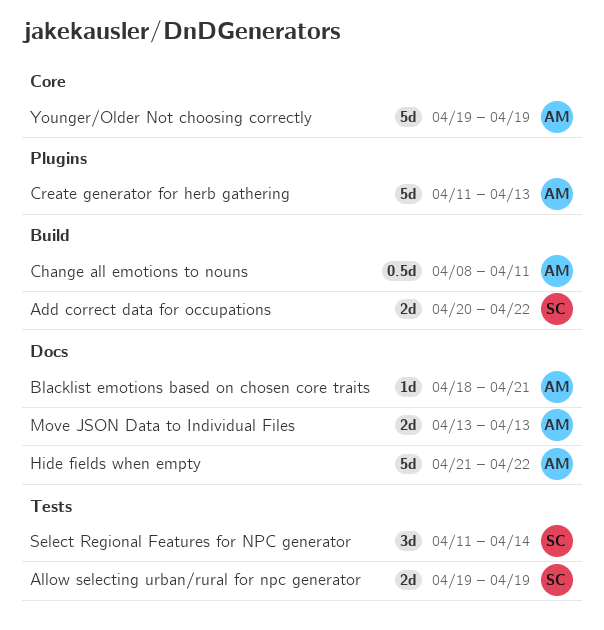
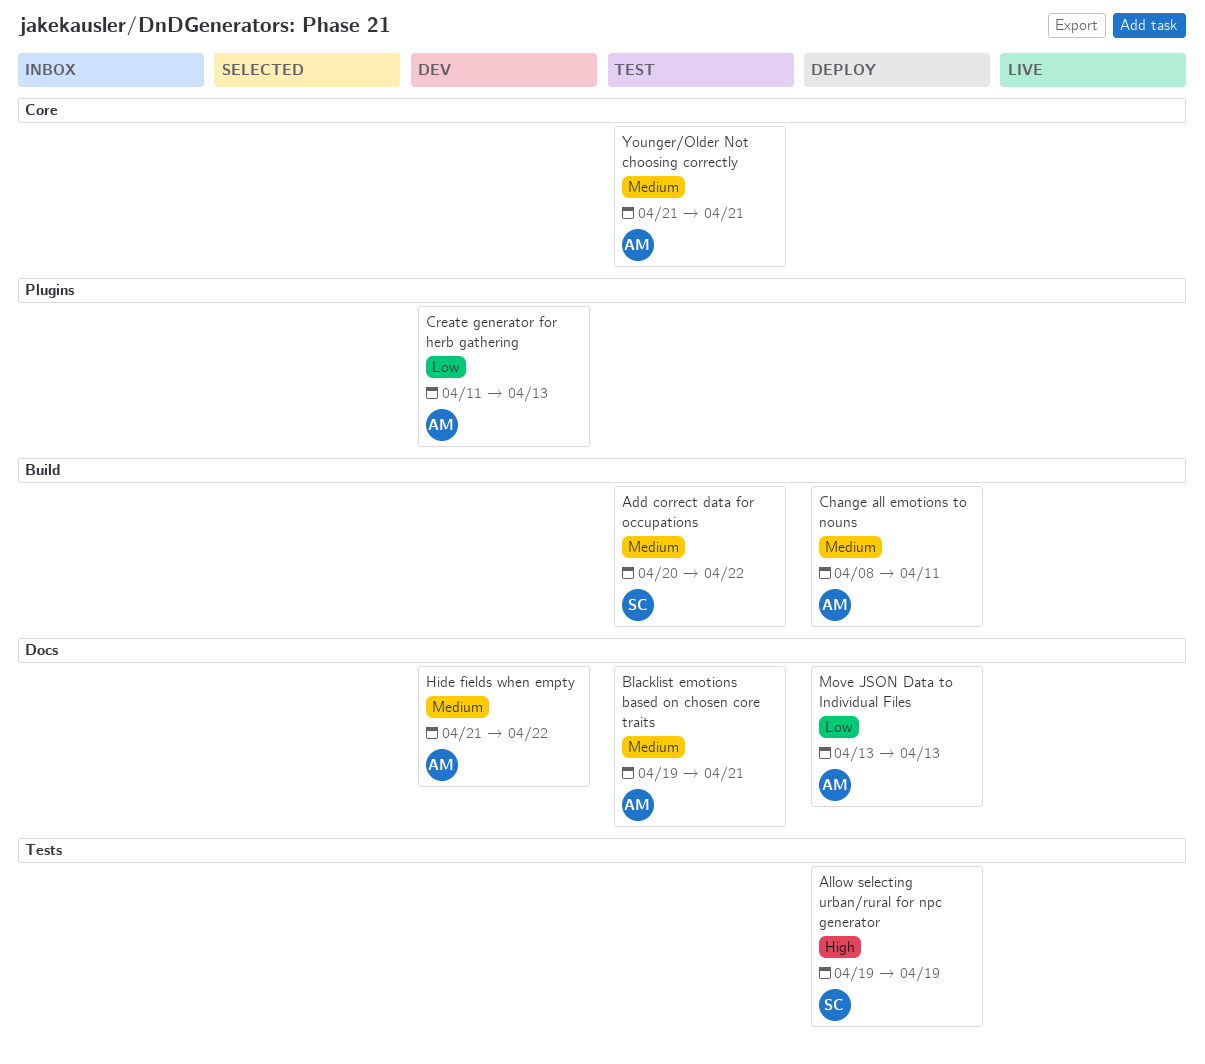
Blacklist emotions based on chosen core traits, start: Apr 18 -> Apr 19
Select Regional Features for NPC generator: present -> none
Younger/Older Not choosing correctly, start: Apr 19 -> Apr 21
Younger/Older Not choosing correctly, due: Apr 19 -> Apr 21

